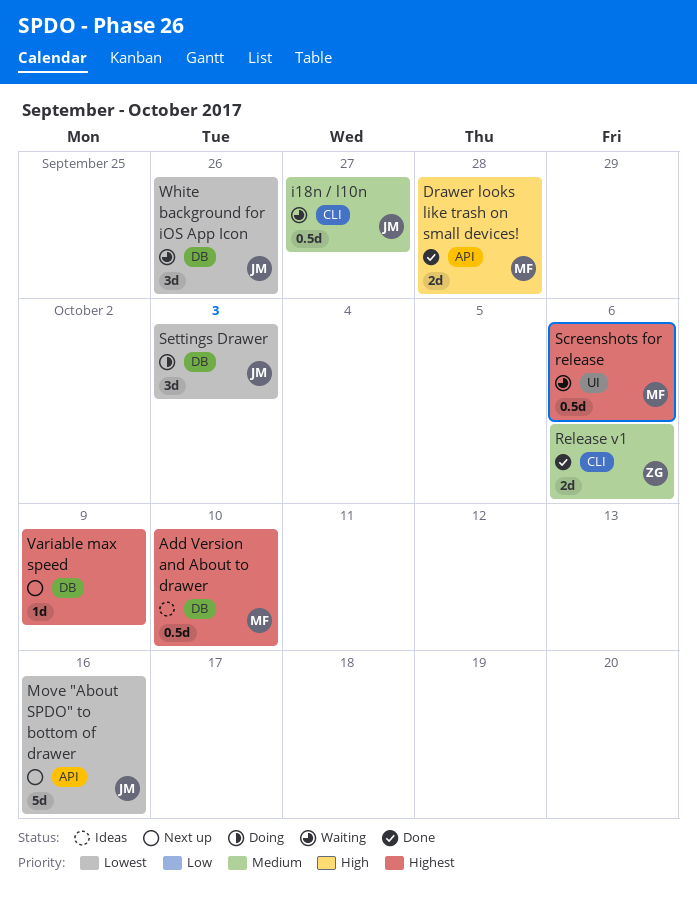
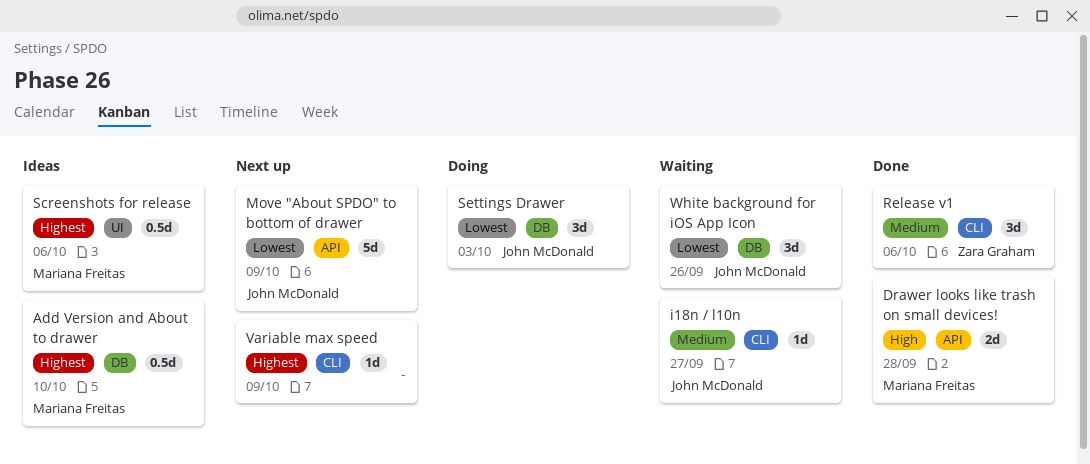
i18n / l10n, estimate: 0.5d -> 1d
Move "About SPDO" to bottom of drawer, due: Oct 16 -> Oct 9
Release v1, estimate: 2d -> 3d
Screenshots for release, status: Waiting -> Ideas
Variable max speed, label: DB -> CLI

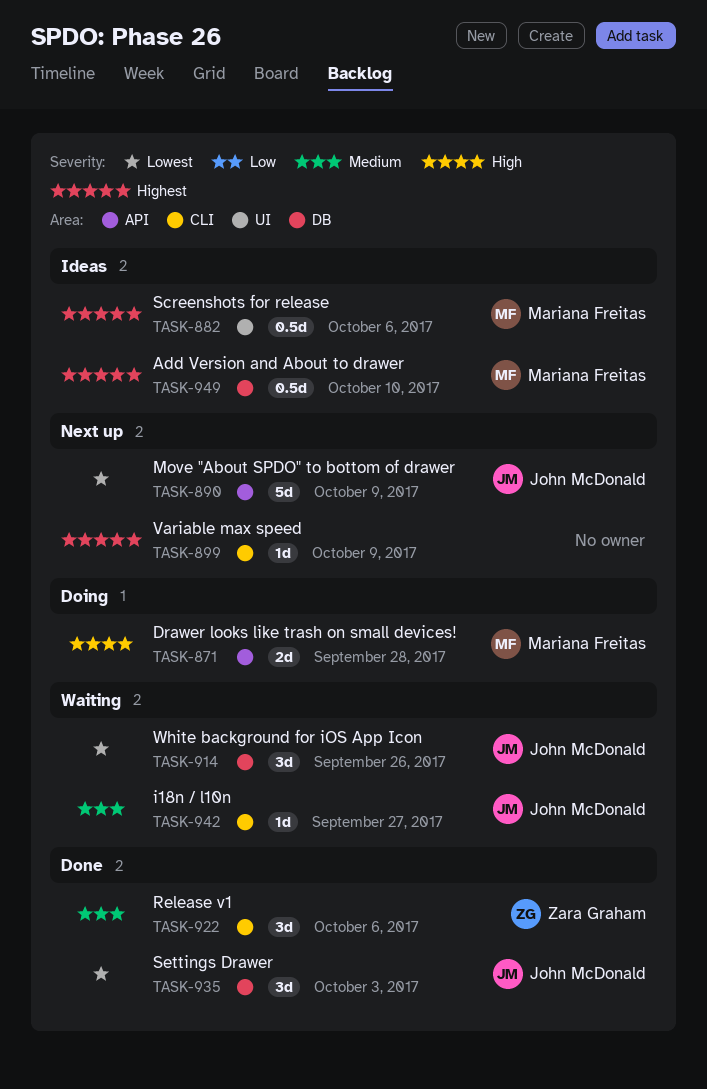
Drawer looks like trash on small devices!, status: Done -> Doing
Settings Drawer, status: Doing -> Done

